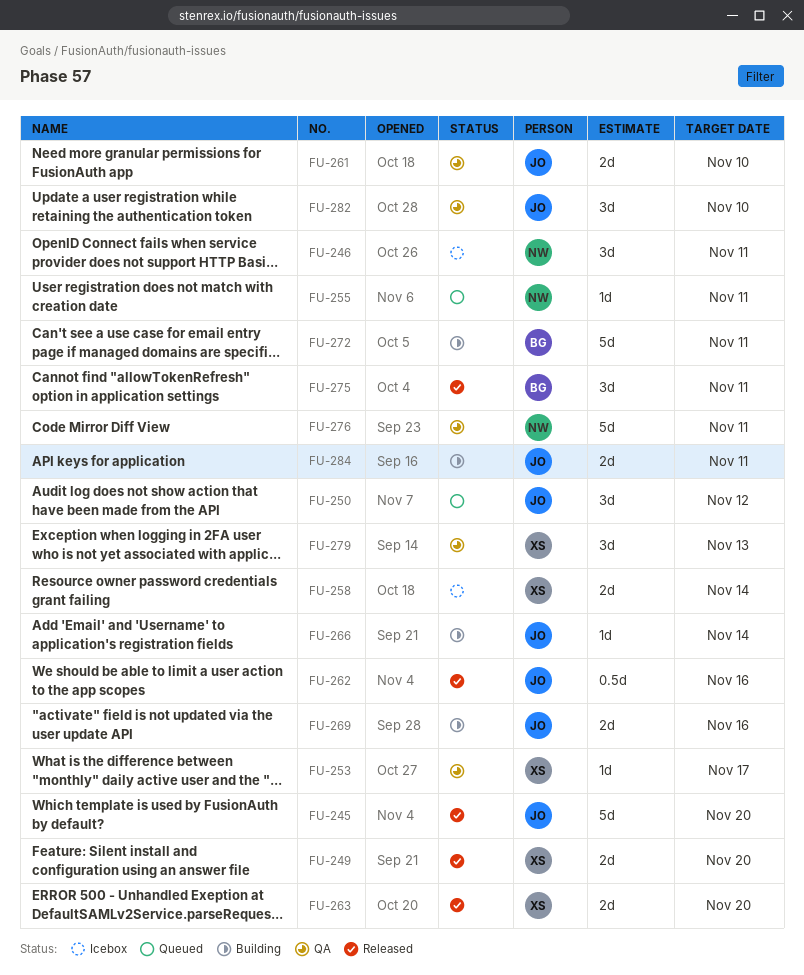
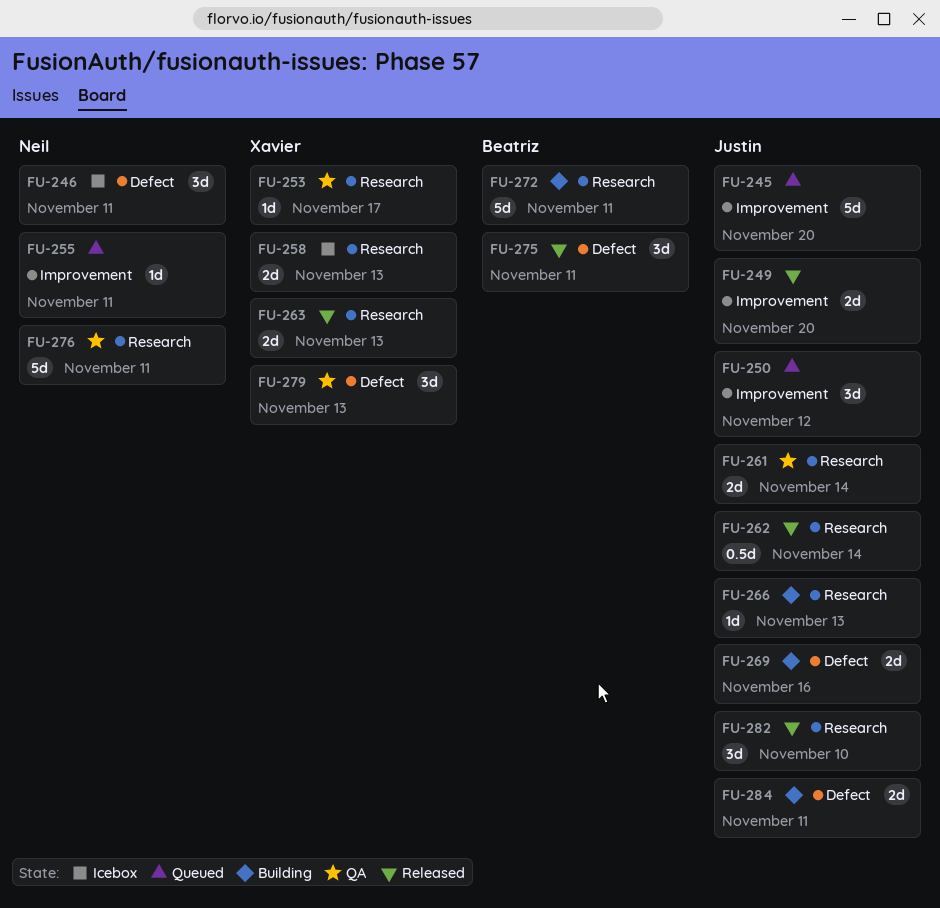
FU-245, status: Released -> Queued
FU-249, owner: Xavier -> Justin
FU-258, due: Nov 14 -> Nov 13
FU-261, due: Nov 10 -> Nov 14
FU-262, due: Nov 16 -> Nov 14
FU-263, due: Nov 20 -> Nov 13
FU-266, due: Nov 14 -> Nov 13
FU-282, status: QA -> Released

